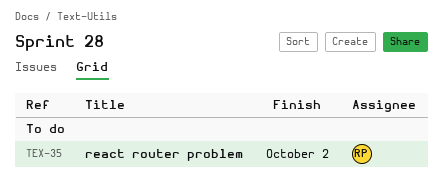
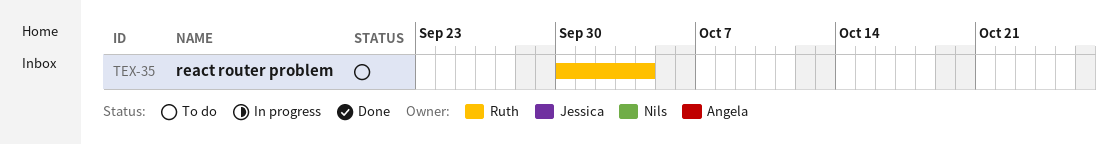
TEX-35, due: Oct 2 -> Oct 4

